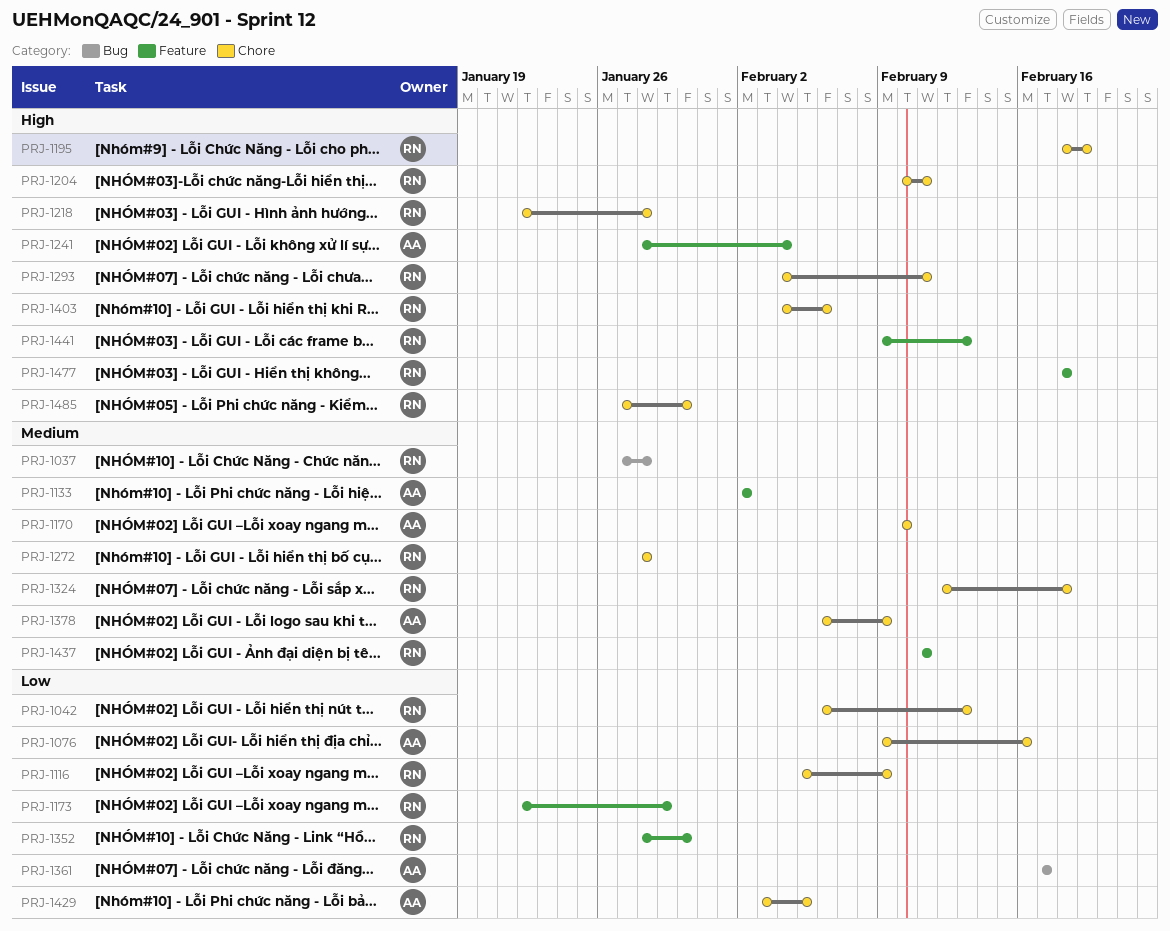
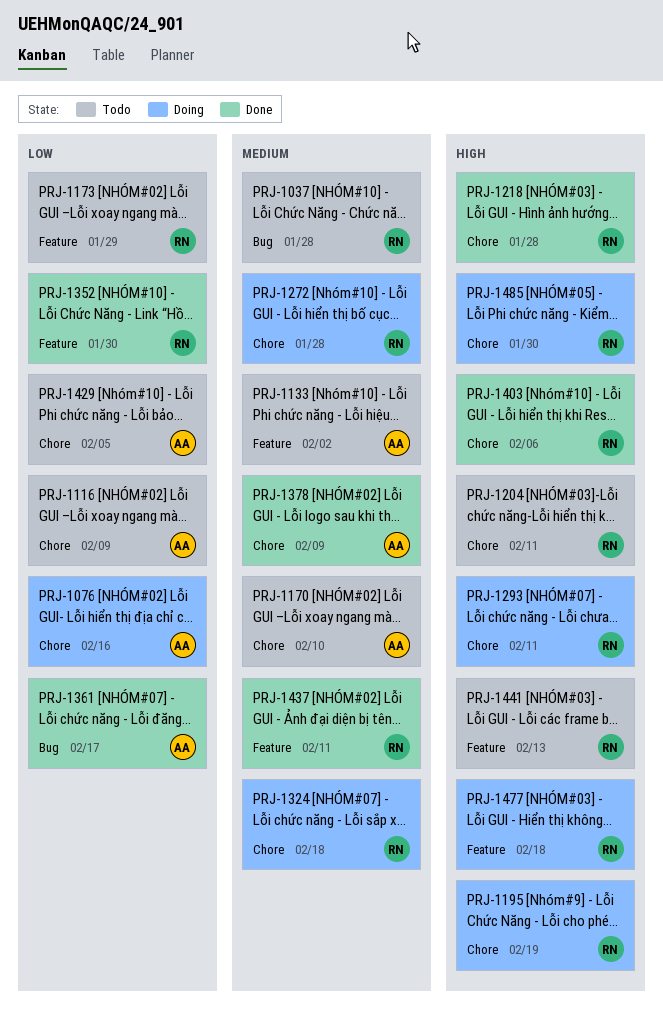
PRJ-1042: present -> none
PRJ-1116, owner: RN -> AA
PRJ-1241: present -> none

